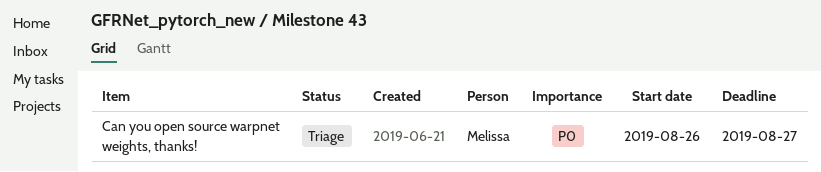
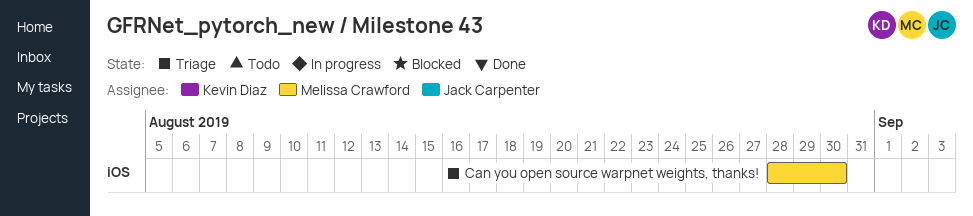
Can you open source warpnet weights, thanks!, start: Aug 26 -> Aug 28
Can you open source warpnet weights, thanks!, due: Aug 27 -> Aug 30

